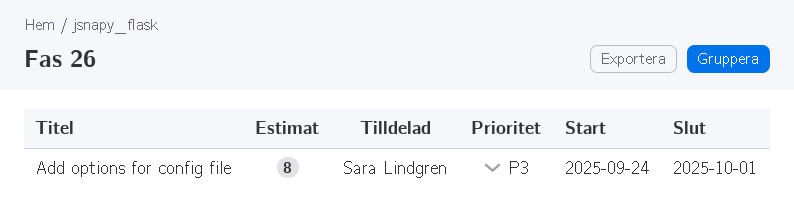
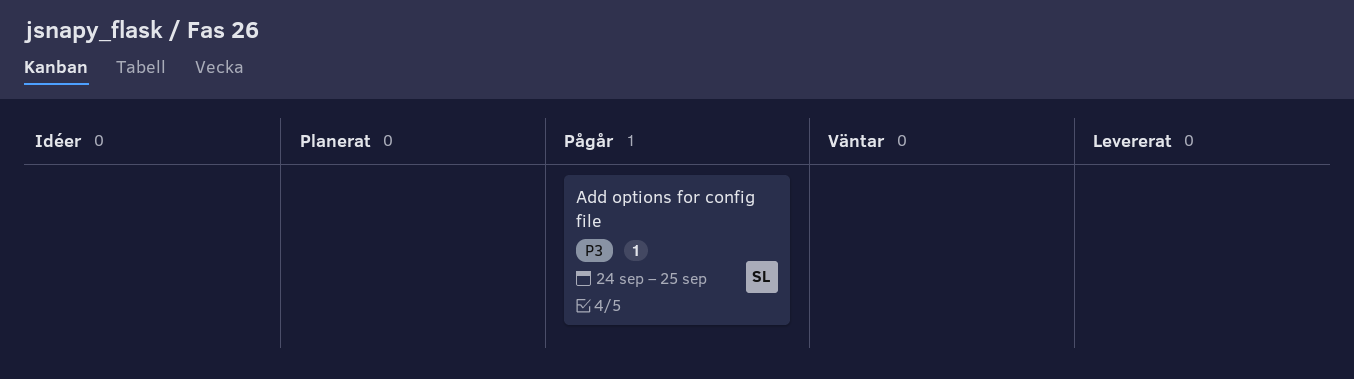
Add options for config file, estimate: 8 -> 1
Add options for config file, due: Oct 1 -> Sep 25

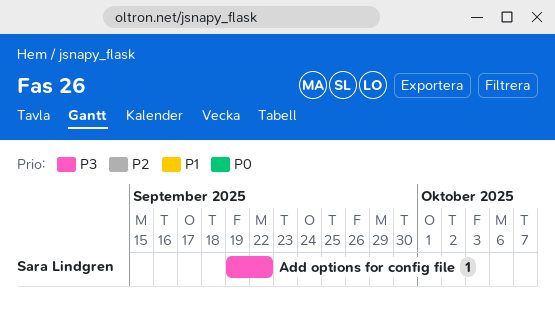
Add options for config file, start: Sep 24 -> Sep 19
Add options for config file, due: Sep 25 -> Sep 22

